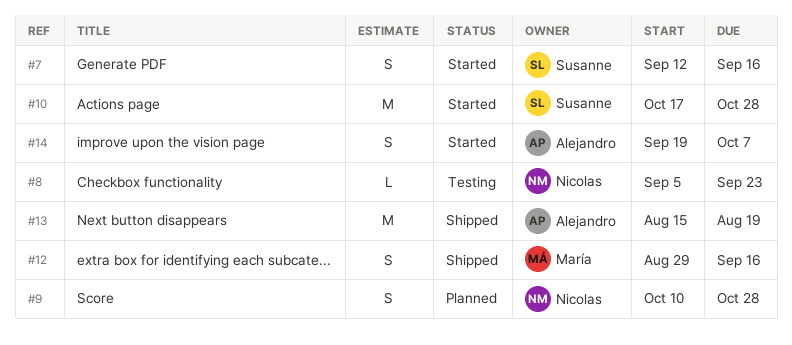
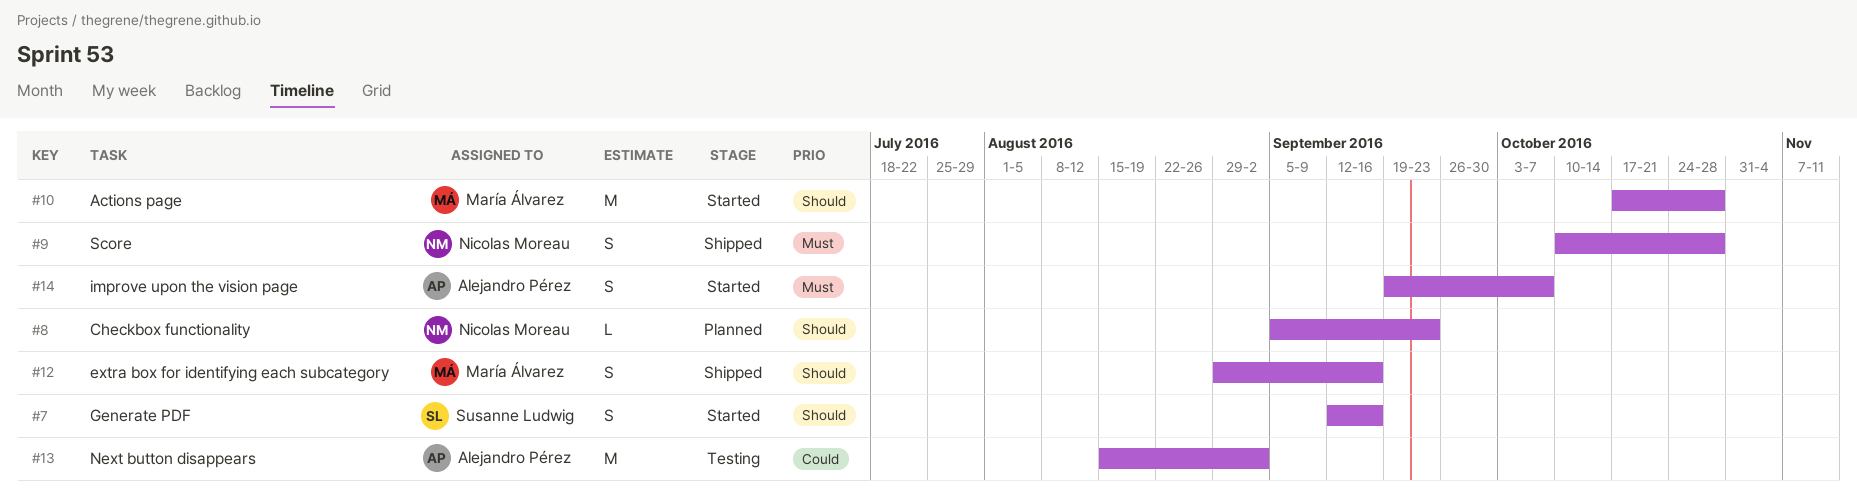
#8, status: Testing -> Planned
#9, status: Planned -> Shipped
#10, owner: Susanne Ludwig -> María Álvarez
#13, status: Shipped -> Testing
#13, due: Aug 19 -> Sep 2

